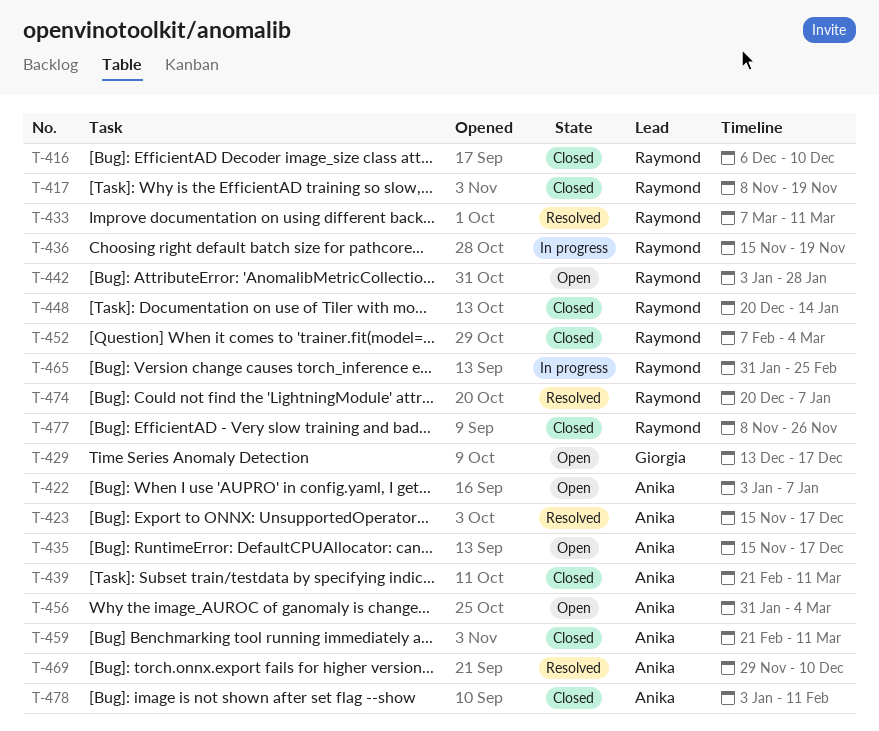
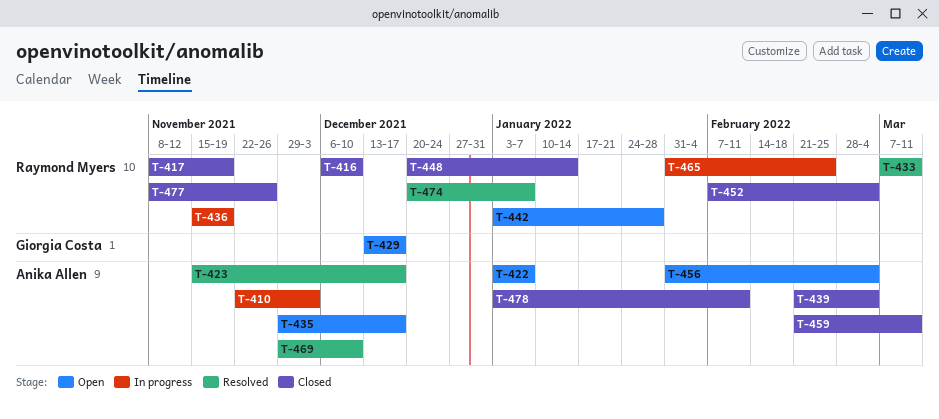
T-410: none -> present
T-435, start: Nov 15 -> Nov 29
T-439, due: Mar 11 -> Mar 4

